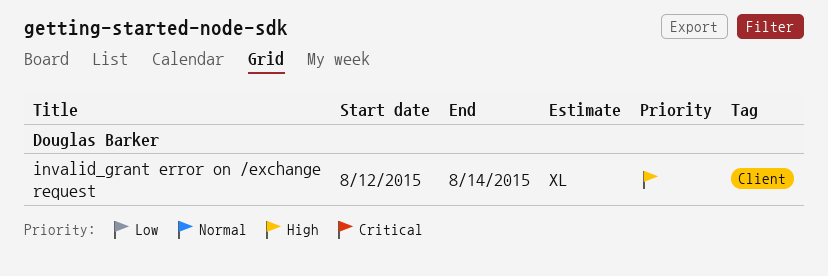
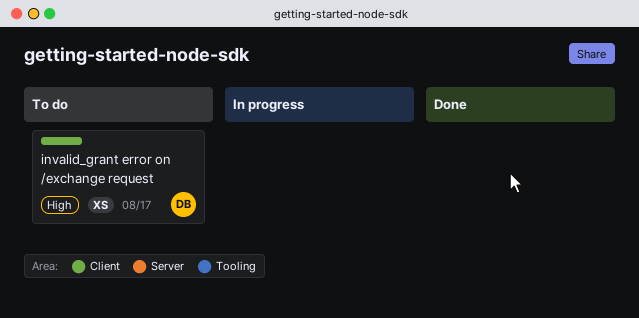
invalid_grant error on /exchange request, estimate: XL -> XS
invalid_grant error on /exchange request, due: Aug 14 -> Aug 17

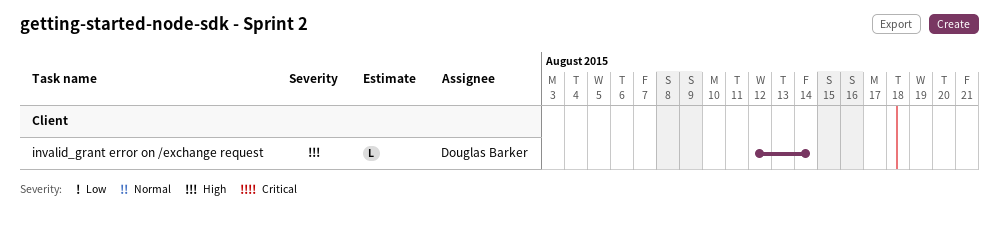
invalid_grant error on /exchange request, estimate: XS -> L
invalid_grant error on /exchange request, due: Aug 17 -> Aug 14

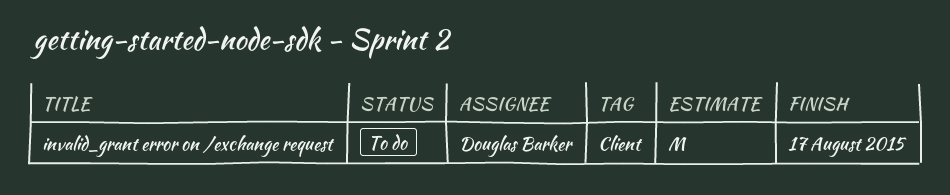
invalid_grant error on /exchange request, estimate: L -> M
invalid_grant error on /exchange request, due: Aug 14 -> Aug 17

